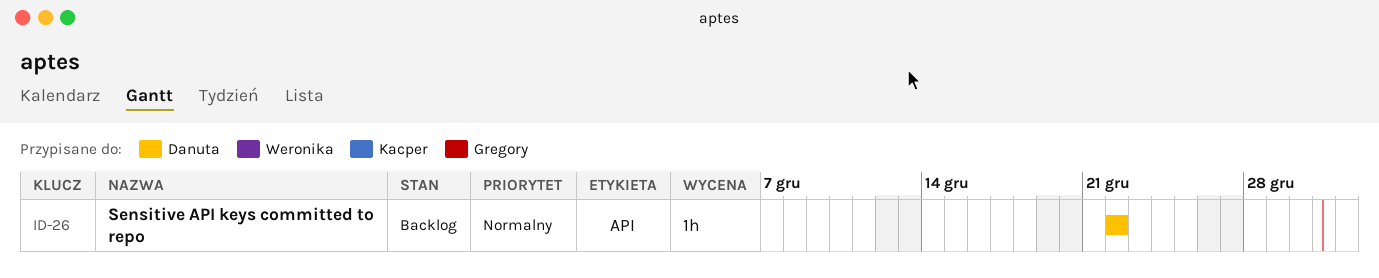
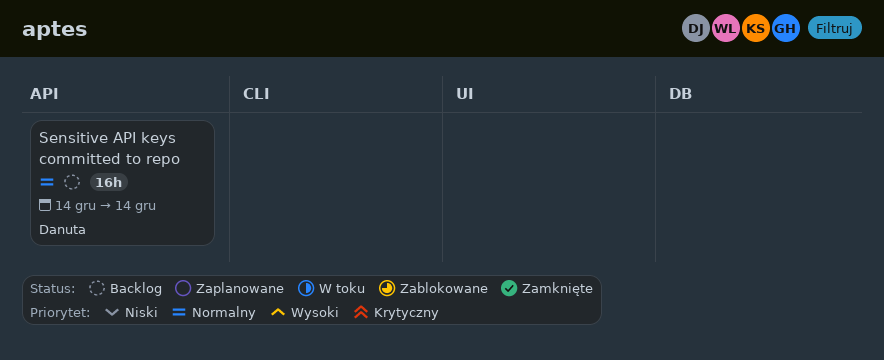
Sensitive API keys committed to repo, estimate: 1h -> 16h
Sensitive API keys committed to repo, start: Dec 22 -> Dec 14
Sensitive API keys committed to repo, due: Dec 22 -> Dec 14

